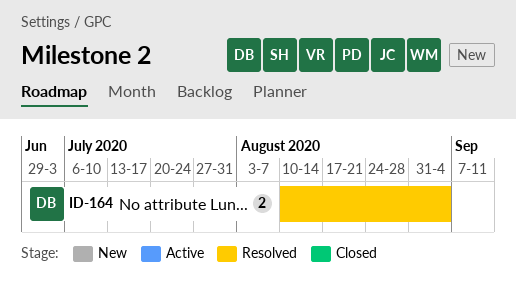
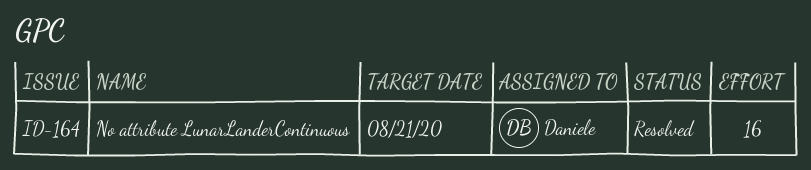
ID-164, estimate: 2 -> 16
ID-164, due: Sep 4 -> Aug 21

